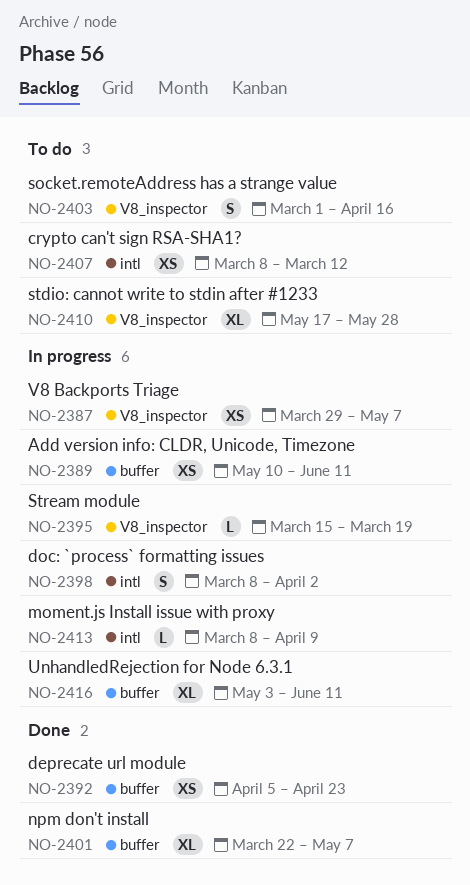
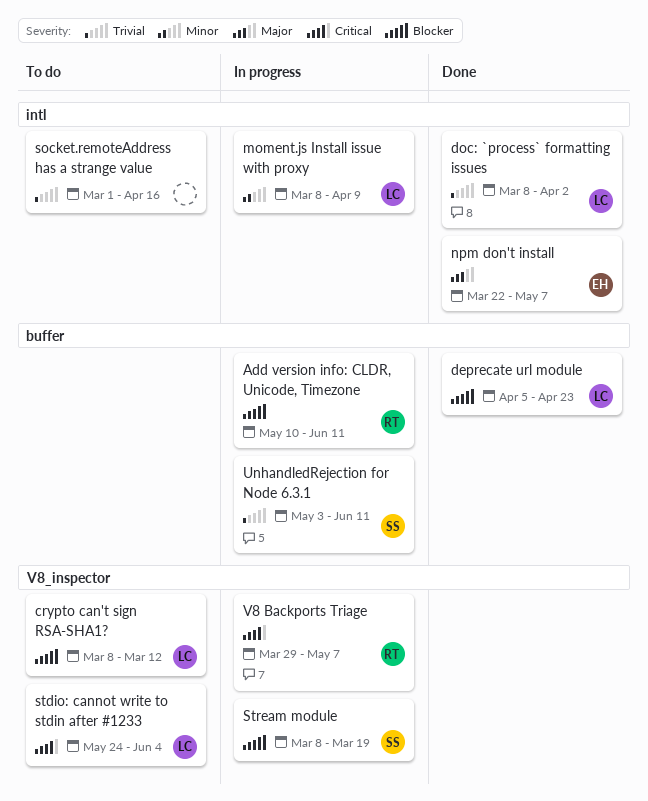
crypto can't sign RSA-SHA1?, label: intl -> V8_inspector
doc: `process` formatting issues, status: In progress -> Done
npm don't install, label: buffer -> intl
socket.remoteAddress has a strange value, label: V8_inspector -> intl
stdio: cannot write to stdin after #1233, start: May 17 -> May 24
stdio: cannot write to stdin after #1233, due: May 28 -> Jun 4
Stream module, start: Mar 15 -> Mar 8

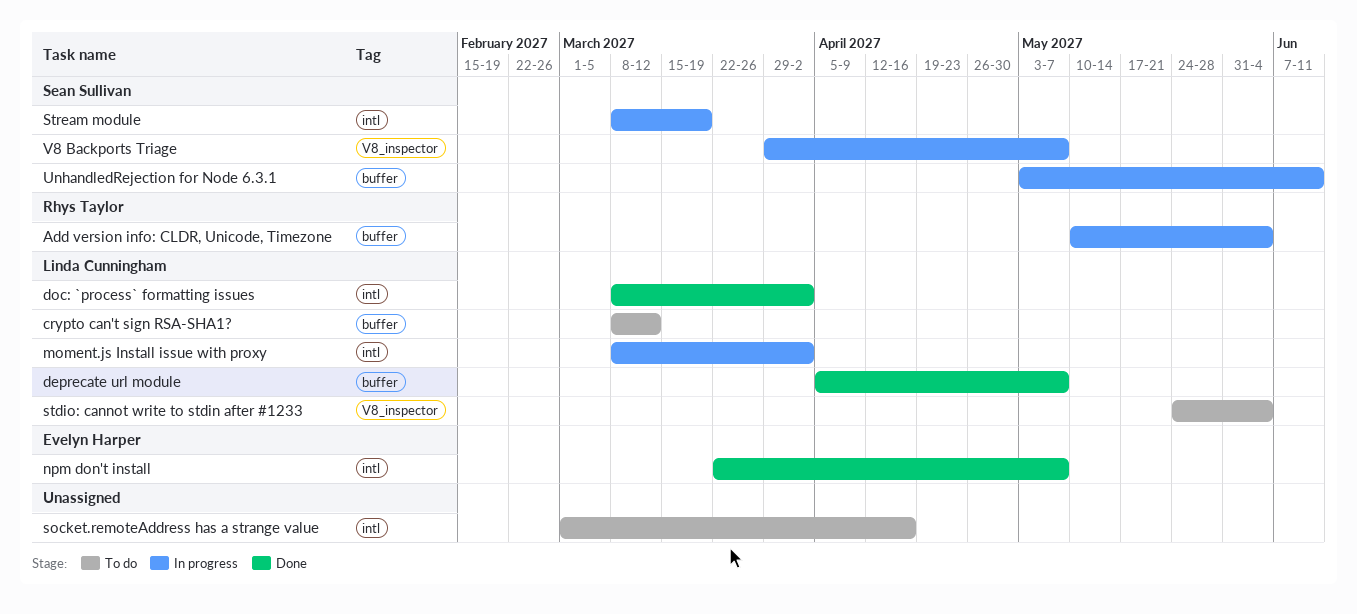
Add version info: CLDR, Unicode, Timezone, due: Jun 11 -> Jun 4
crypto can't sign RSA-SHA1?, label: V8_inspector -> buffer
deprecate url module, due: Apr 23 -> May 7
moment.js Install issue with proxy, due: Apr 9 -> Apr 2
Stream module, label: V8_inspector -> intl
V8 Backports Triage, owner: Rhys Taylor -> Sean Sullivan

